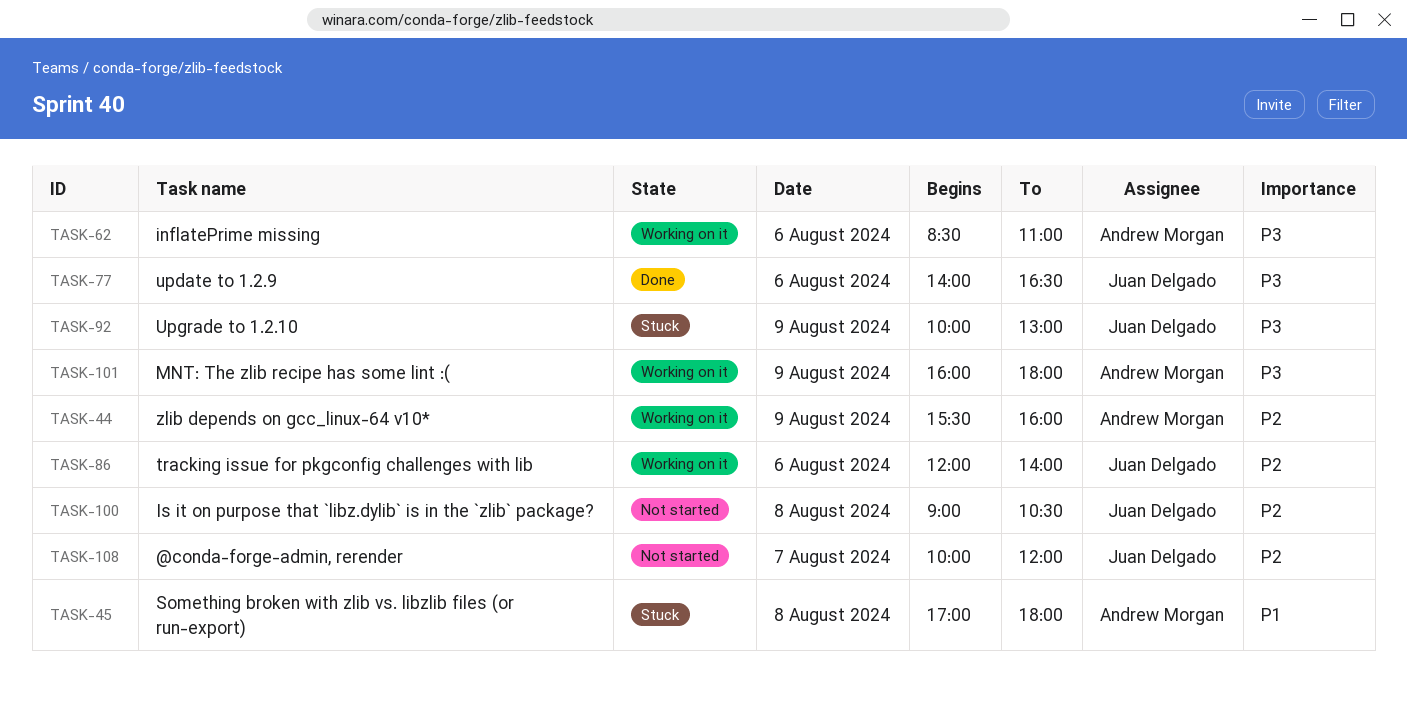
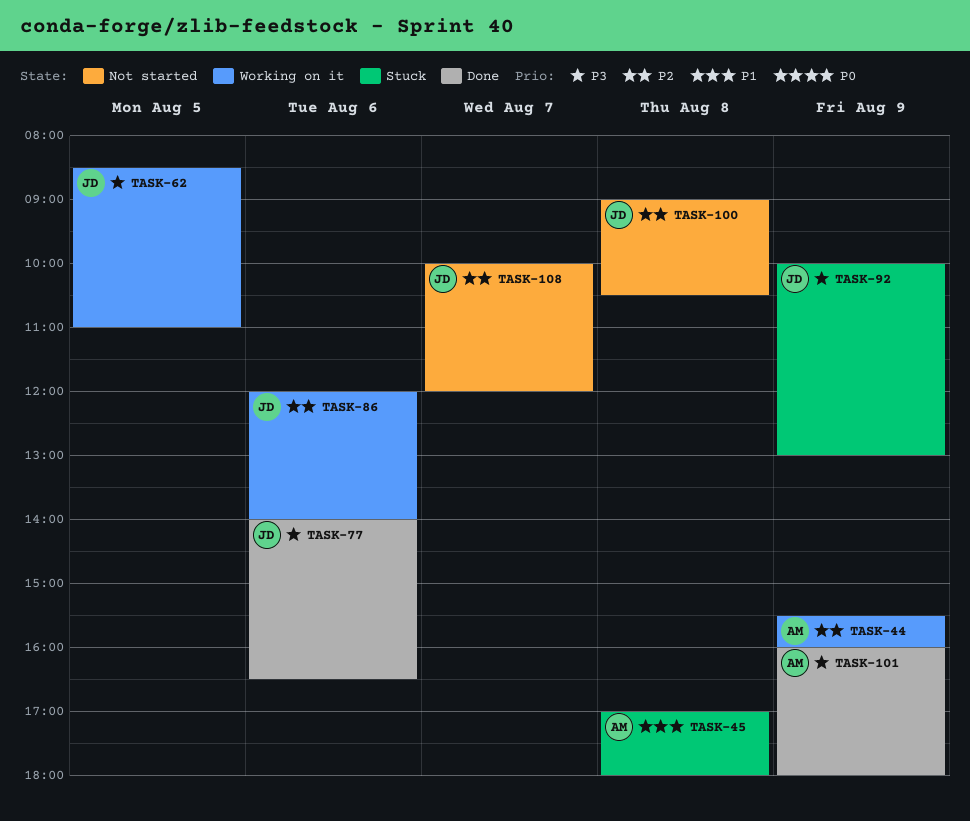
TASK-62, owner: Andrew Morgan -> Juan Delgado
TASK-62, day: Aug 6 -> Aug 5
TASK-101, status: Working on it -> Done

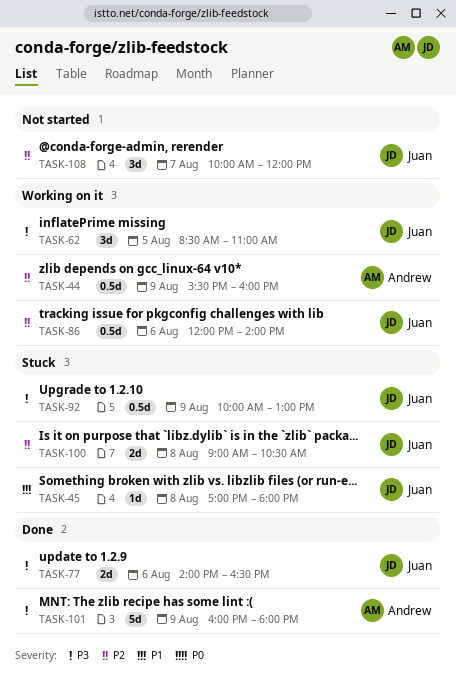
TASK-45, owner: Andrew -> Juan
TASK-100, status: Not started -> Stuck

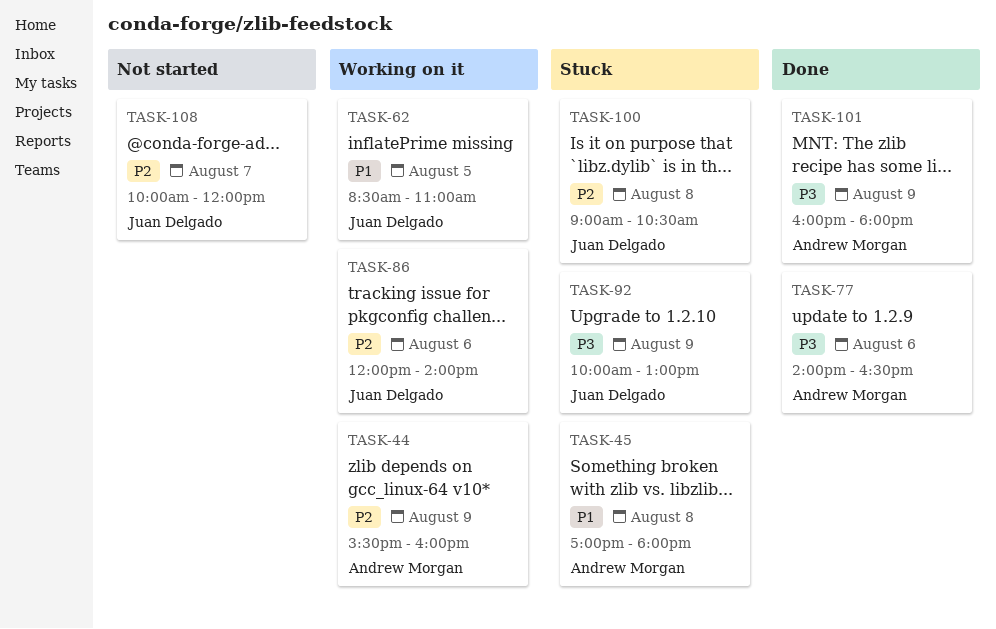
TASK-45, owner: Juan Delgado -> Andrew Morgan
TASK-62, priority: P3 -> P1
TASK-77, owner: Juan Delgado -> Andrew Morgan

